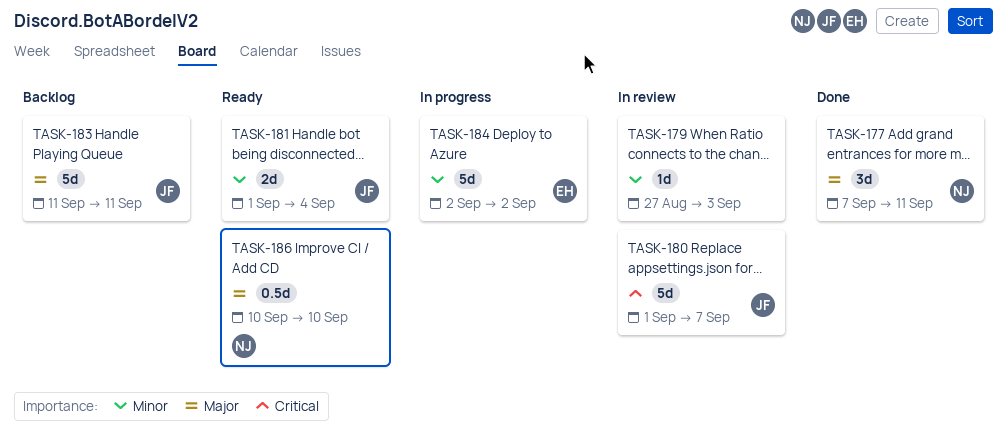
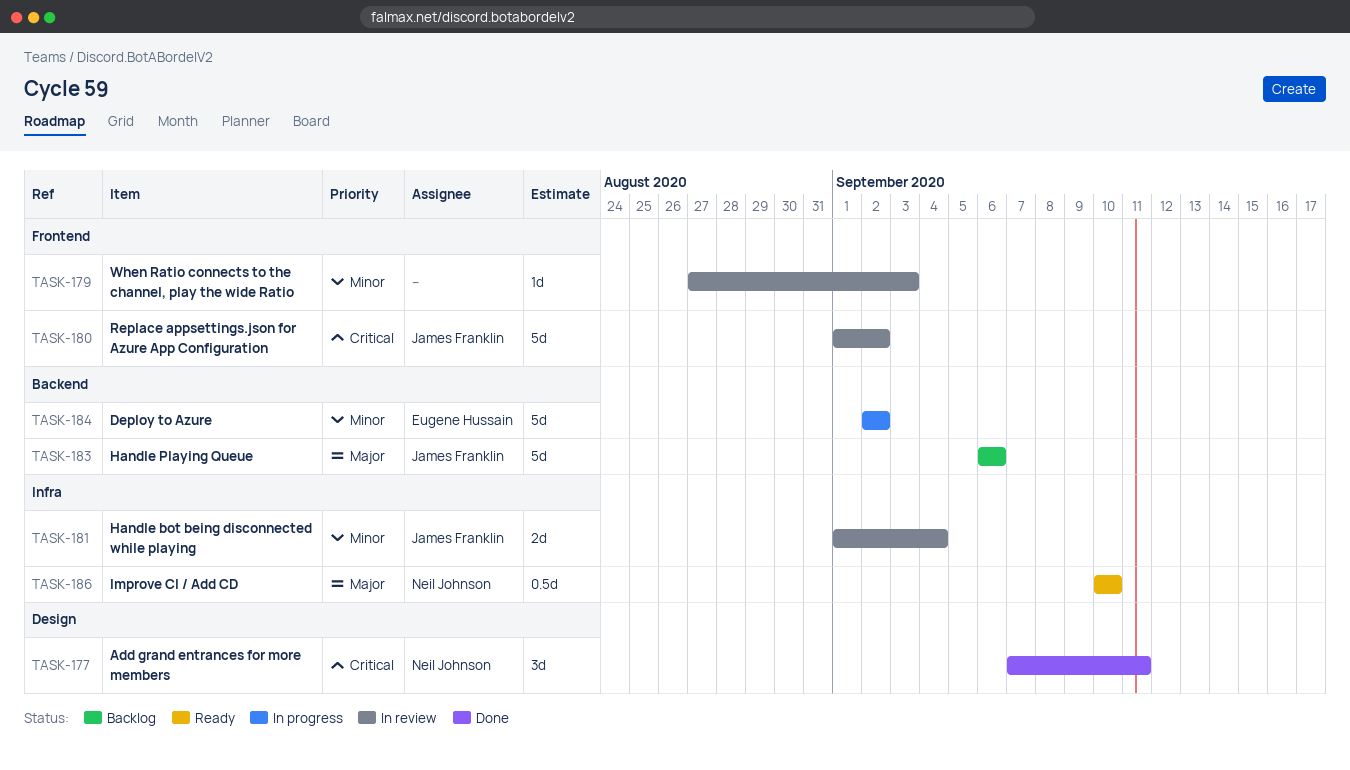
TASK-177, priority: Major -> Critical
TASK-180, due: Sep 7 -> Sep 2
TASK-181, status: Ready -> In review
TASK-183, start: Sep 11 -> Sep 6
TASK-183, due: Sep 11 -> Sep 6

